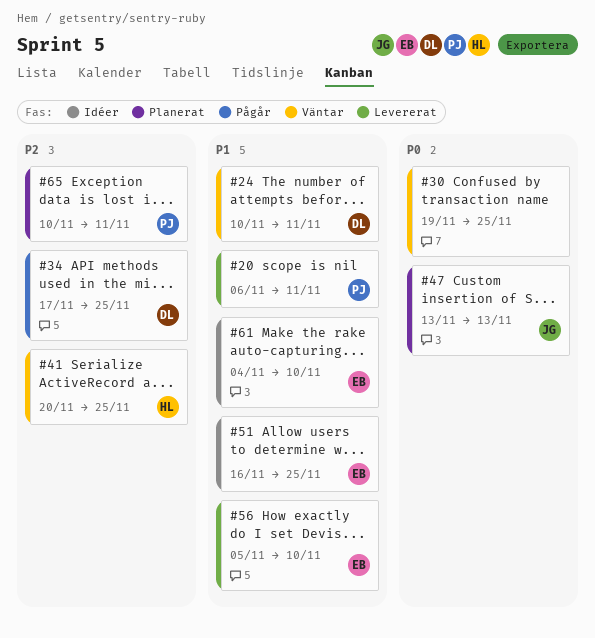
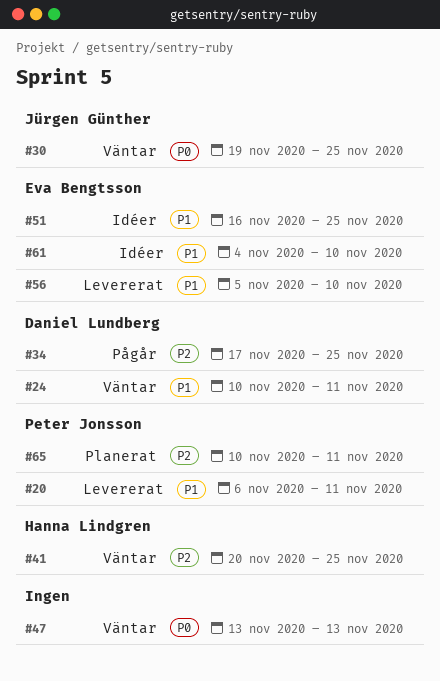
#30, owner: none -> Jürgen Günther
#47, status: Planerat -> Väntar
#47, owner: Jürgen Günther -> none

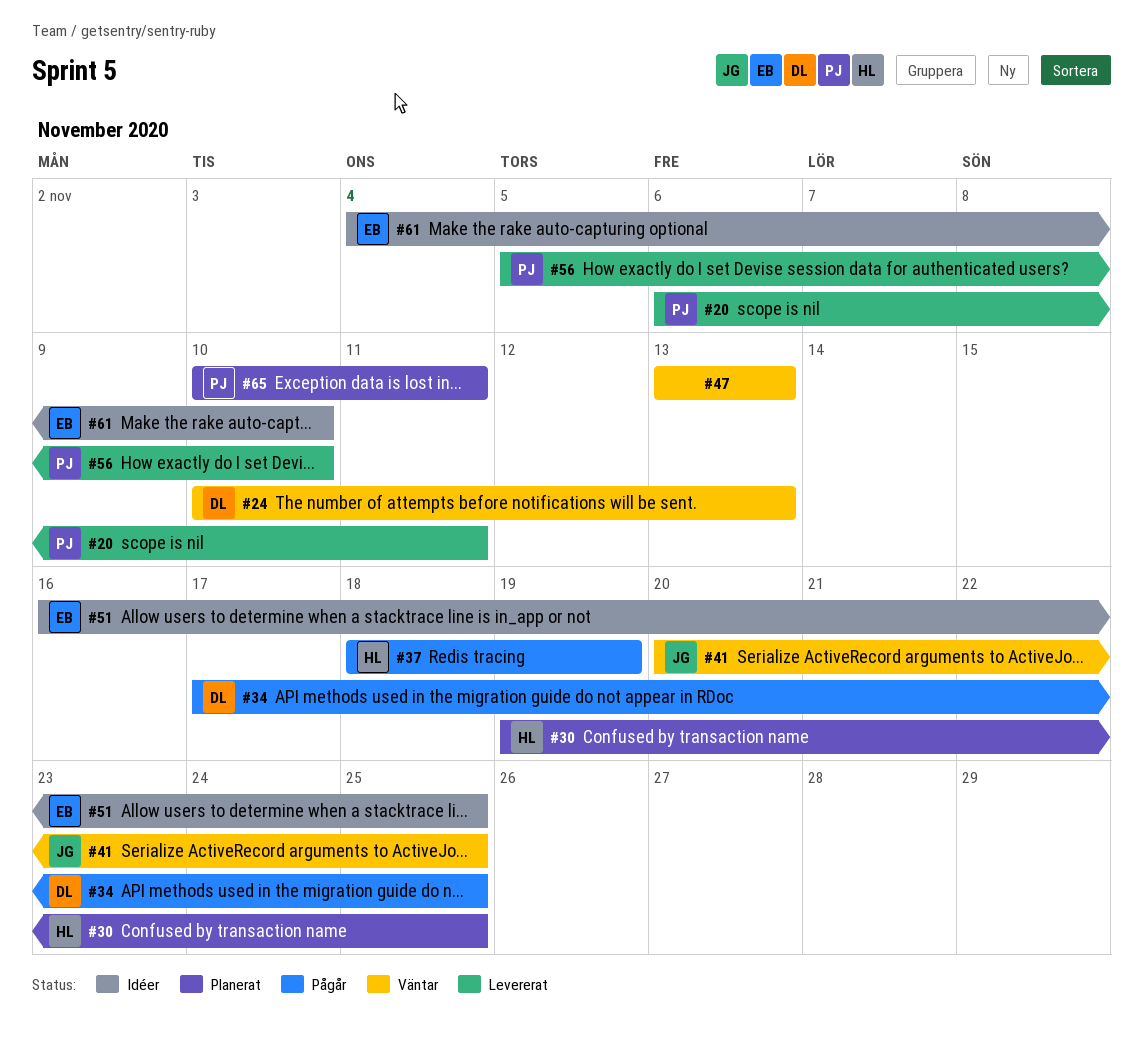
#24, due: Nov 11 -> Nov 13
#30, status: Väntar -> Planerat
#30, owner: Jürgen Günther -> Hanna Lindgren
#37: none -> present
#41, owner: Hanna Lindgren -> Jürgen Günther
#56, owner: Eva Bengtsson -> Peter Jonsson

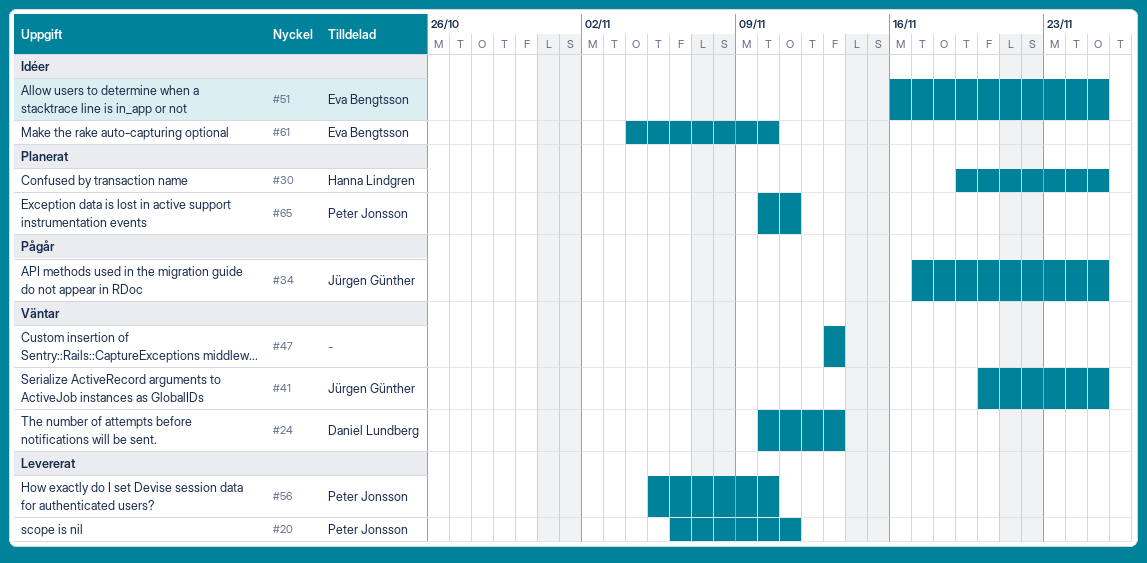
#34, owner: Daniel Lundberg -> Jürgen Günther
#37: present -> none

